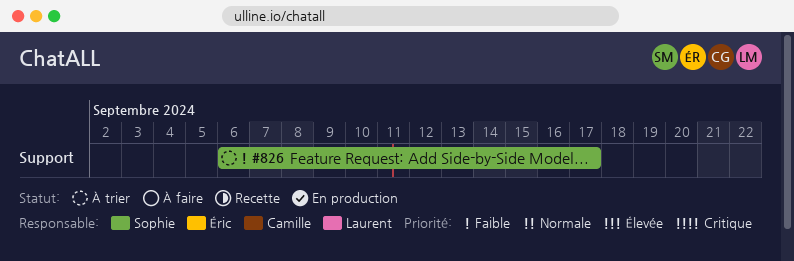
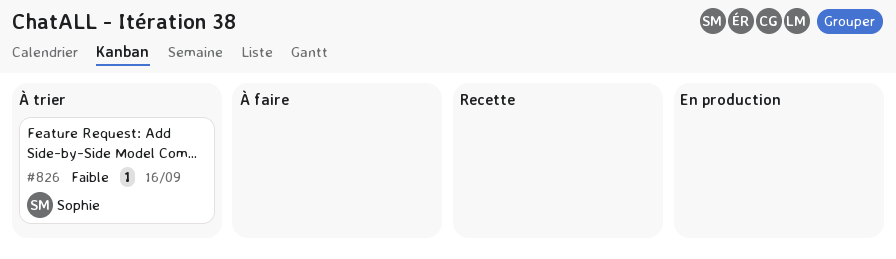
#826, due: Sep 17 -> Sep 16

